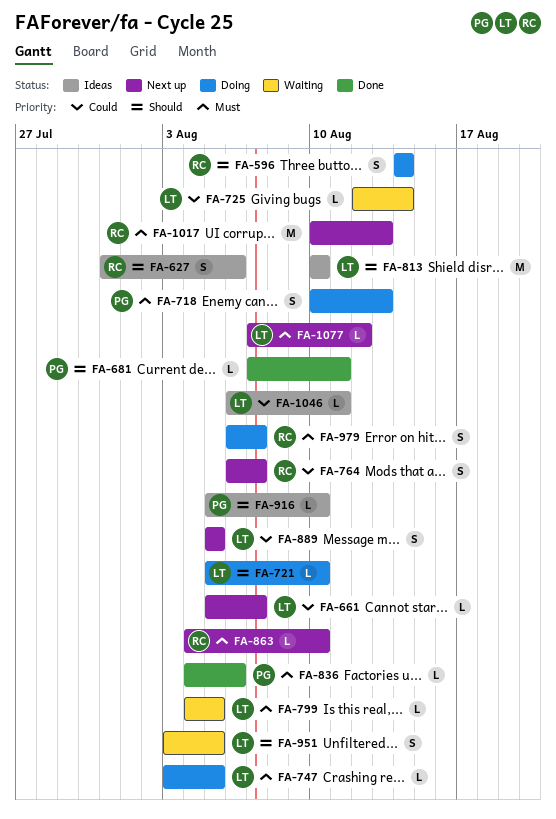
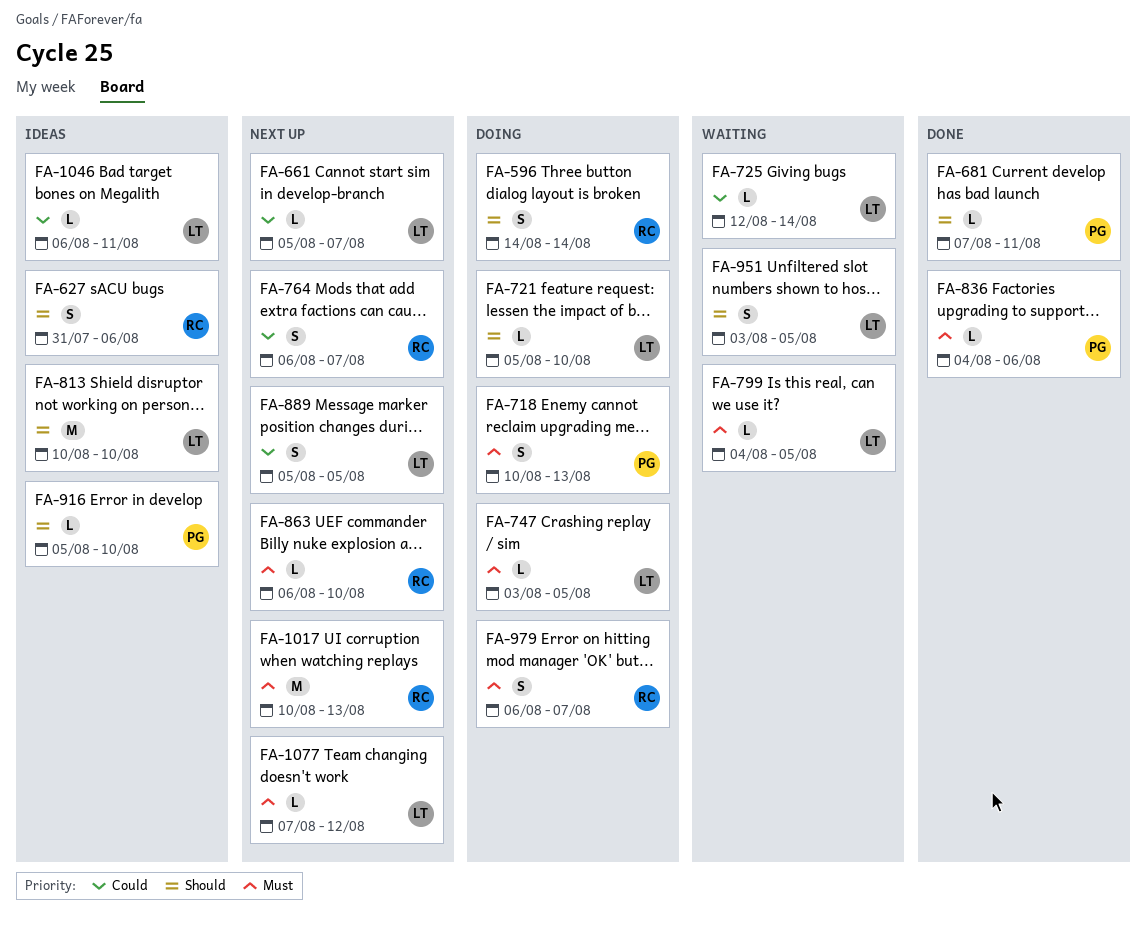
FA-863, start: Aug 4 -> Aug 6

